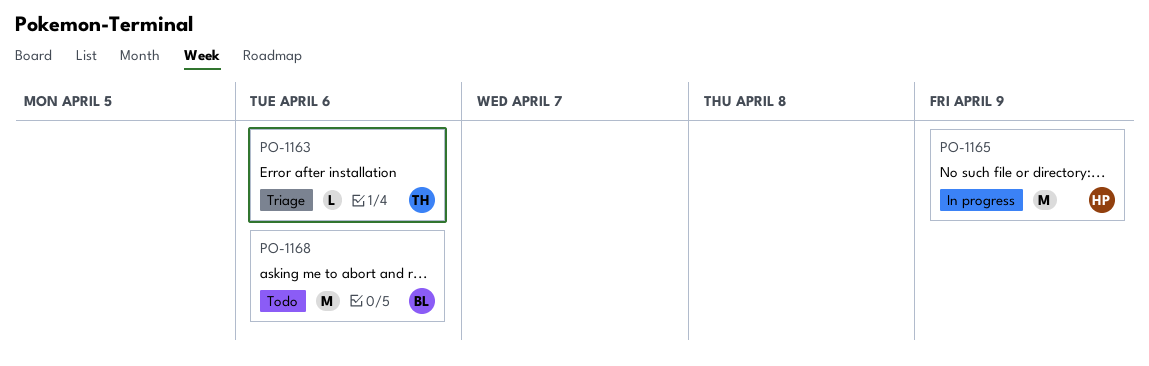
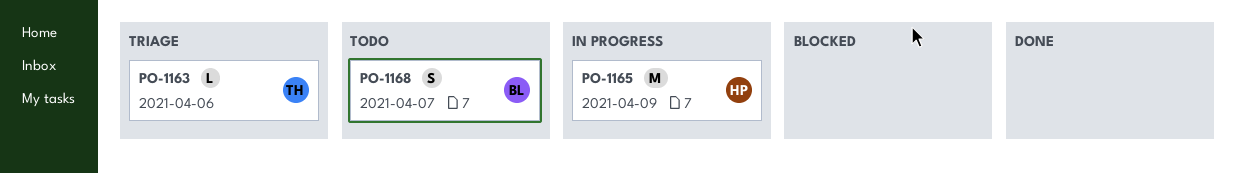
PO-1168, estimate: M -> S
PO-1168, due: Apr 6 -> Apr 7

